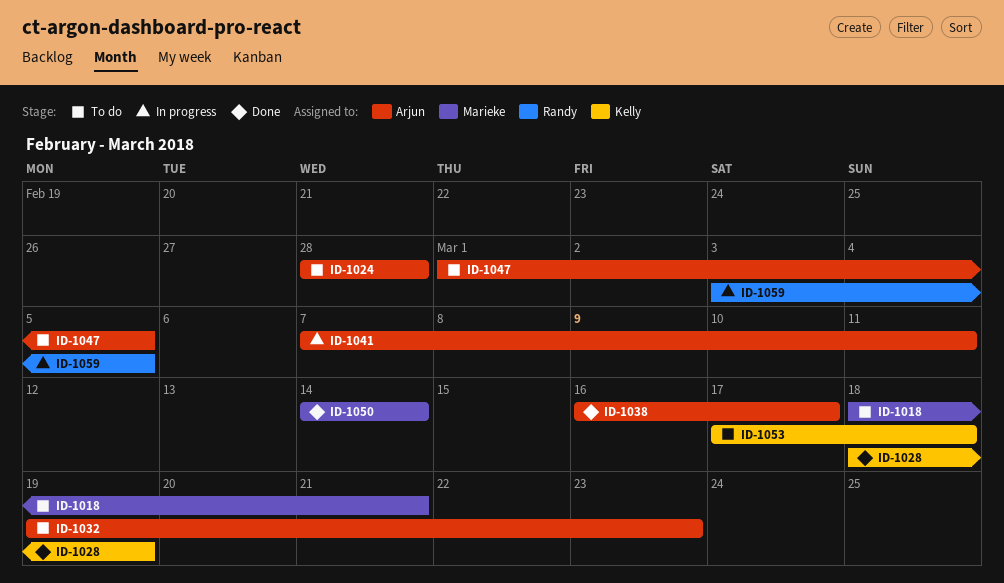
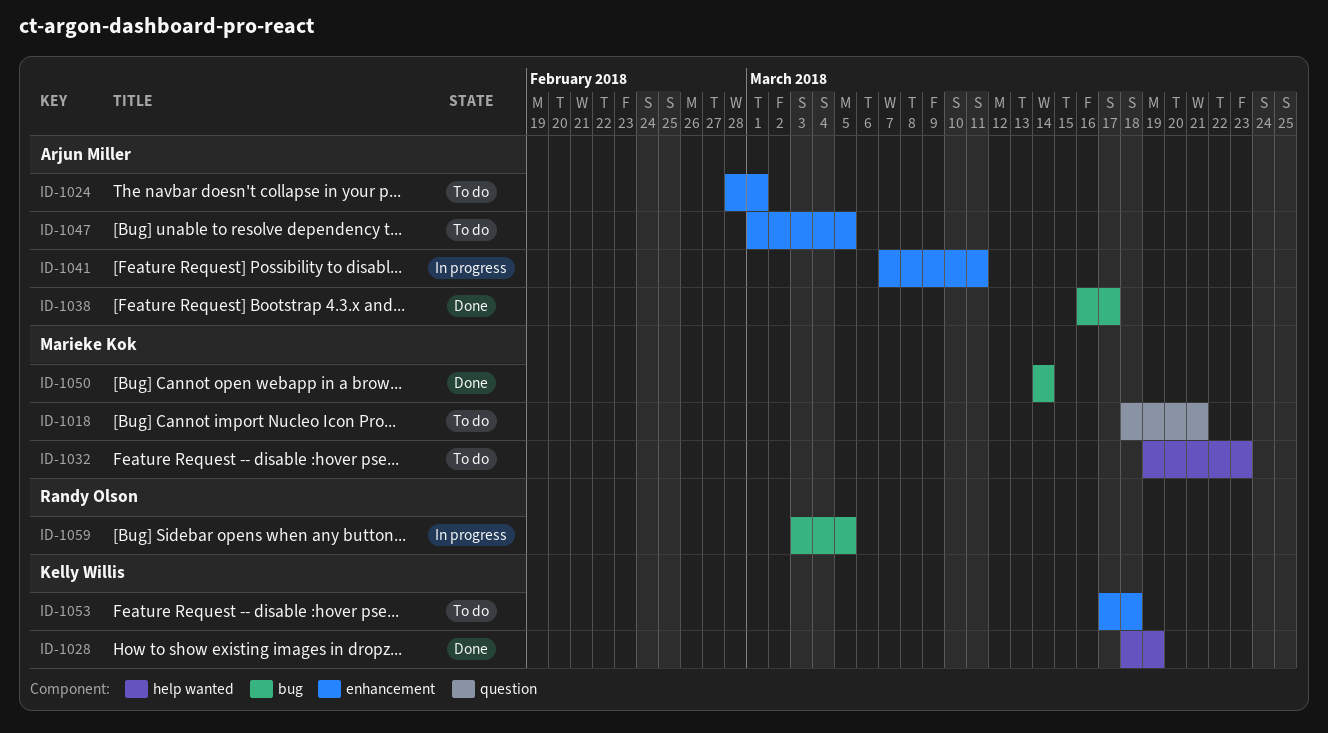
ID-1024, due: Feb 28 -> Mar 1
ID-1032, owner: Arjun Miller -> Marieke Kok

